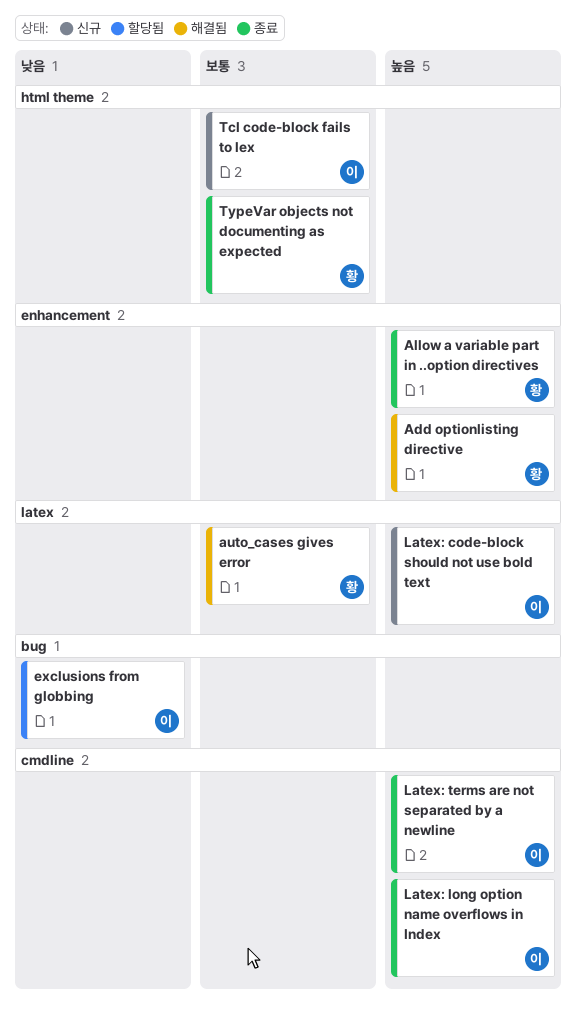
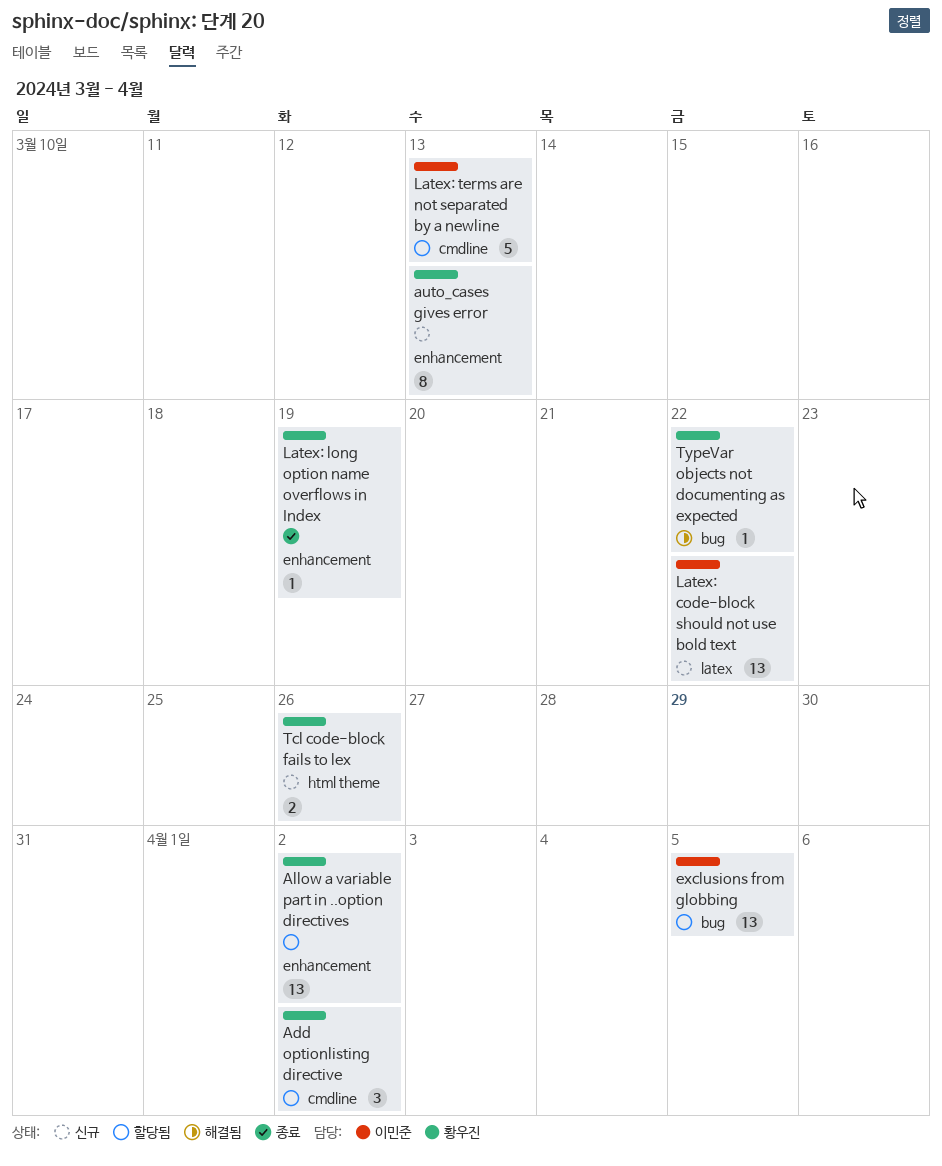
Add optionlisting directive, status: 해결됨 -> 할당됨
Add optionlisting directive, label: enhancement -> cmdline
Allow a variable part in ..option directives, status: 종료 -> 할당됨
auto_cases gives error, status: 해결됨 -> 신규
auto_cases gives error, label: latex -> enhancement
Latex: long option name overflows in Index, owner: 이민준 -> 황우진
Latex: long option name overflows in Index, label: cmdline -> enhancement
Latex: terms are not separated by a newline, status: 종료 -> 할당됨
Tcl code-block fails to lex, owner: 이민준 -> 황우진
TypeVar objects not documenting as expected, status: 종료 -> 해결됨
TypeVar objects not documenting as expected, label: html theme -> bug

